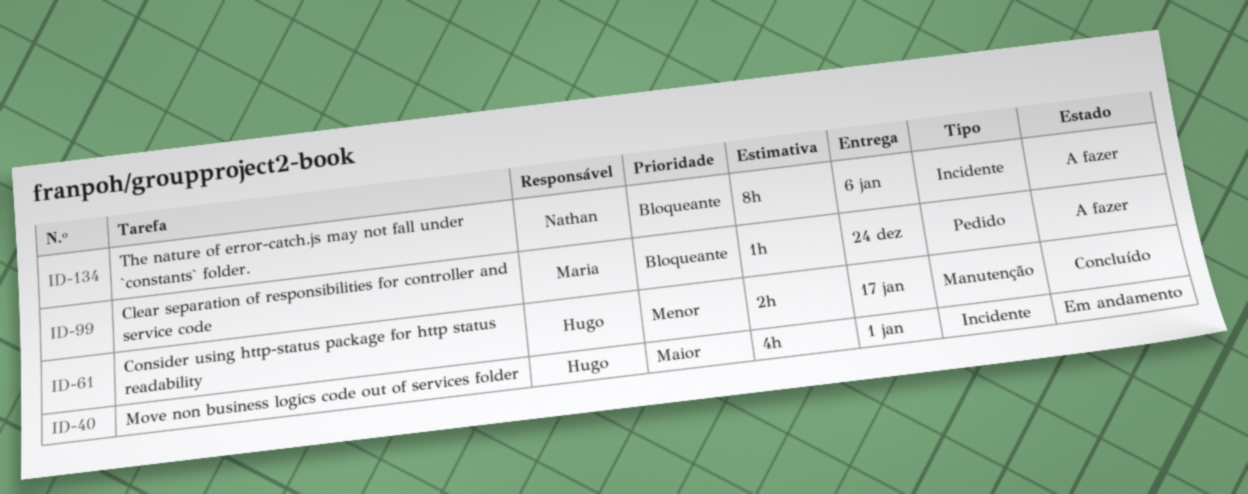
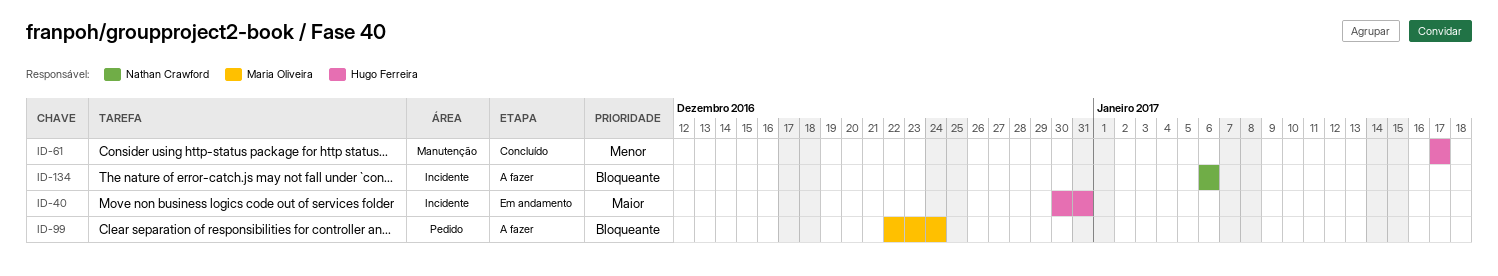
ID-40, due: Jan 1 -> Dec 31

